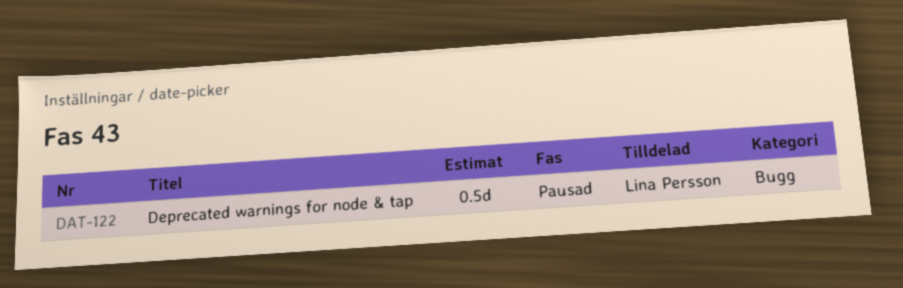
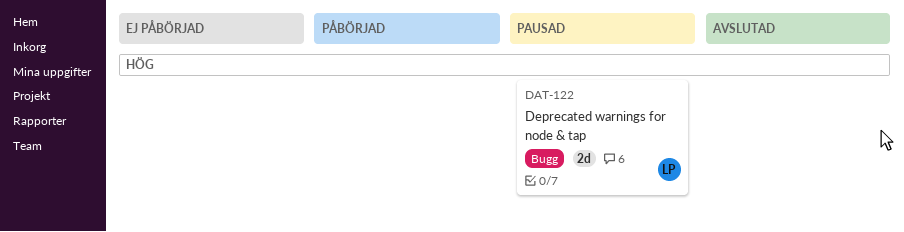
DAT-122, estimate: 0.5d -> 2d

